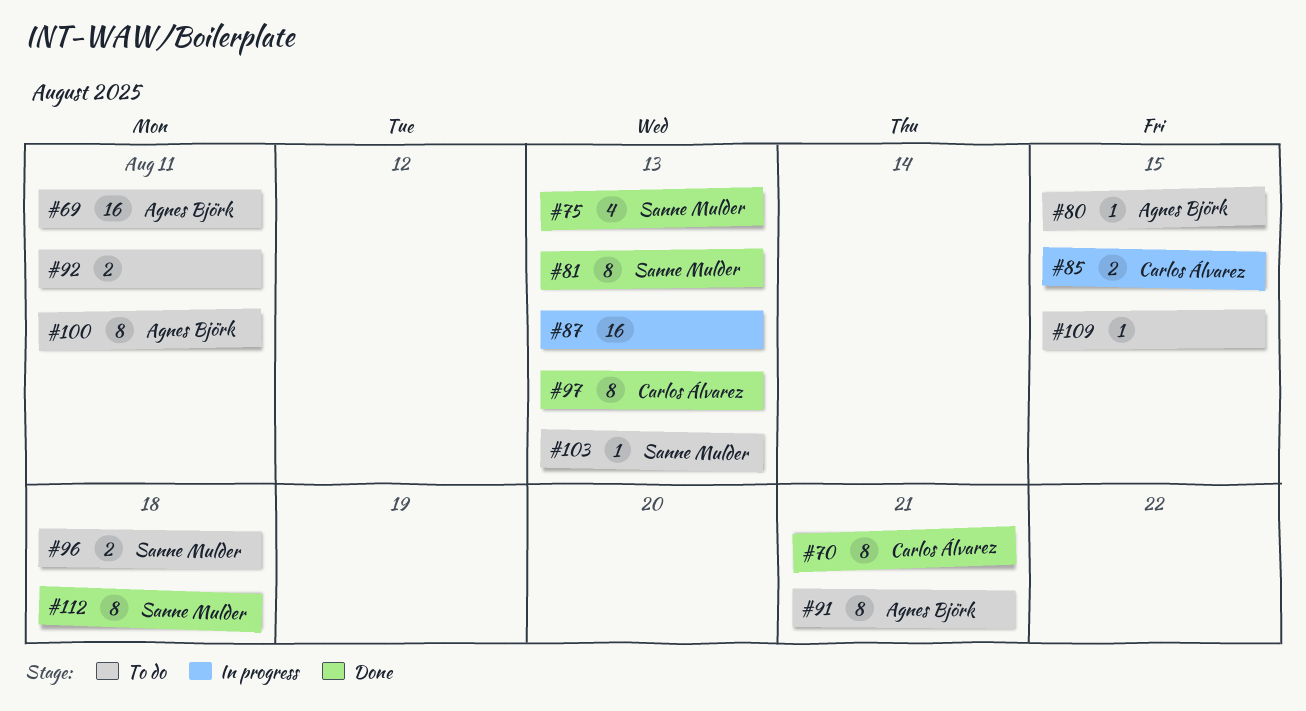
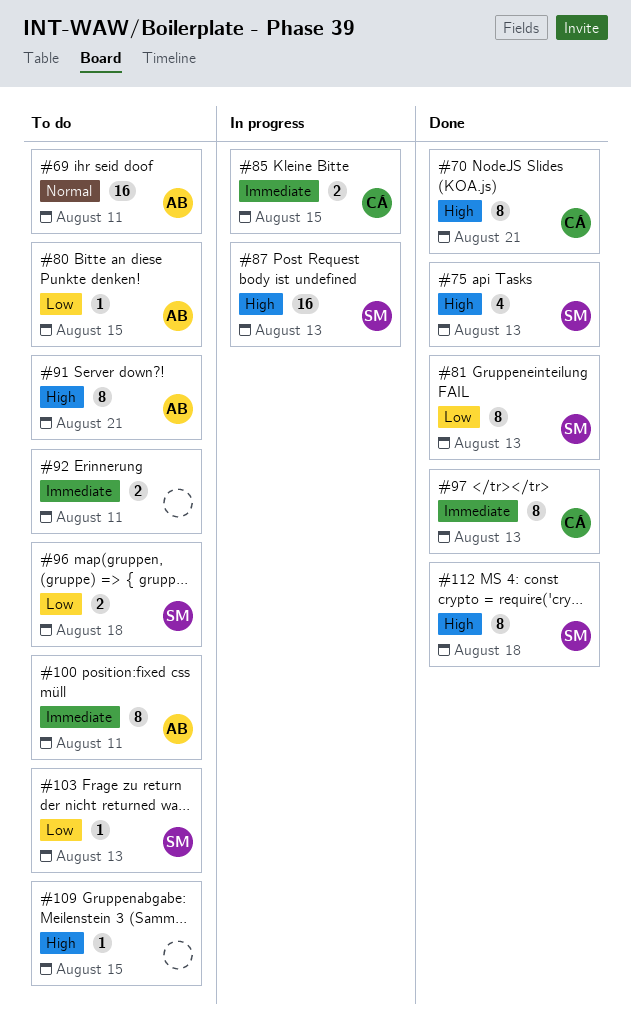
#87, owner: none -> Sanne Mulder

